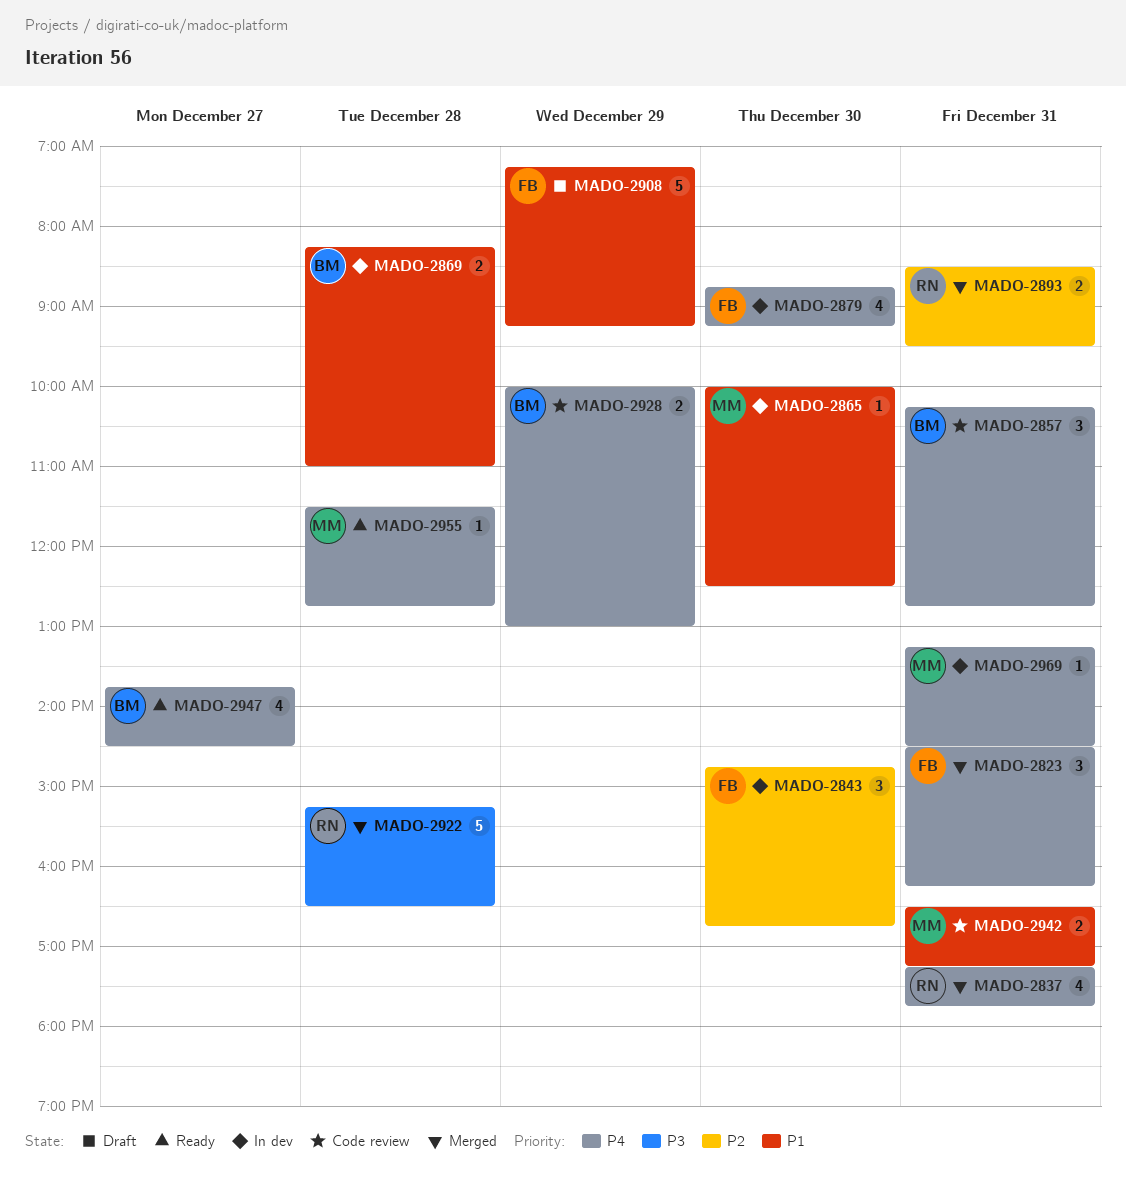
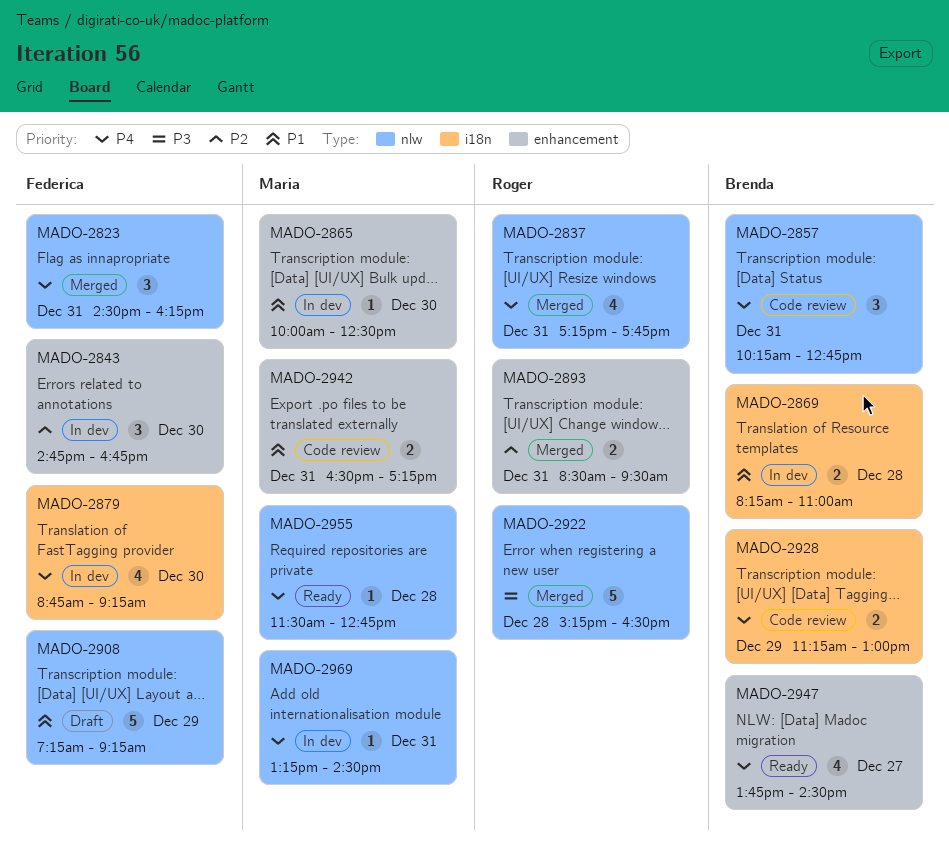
MADO-2928, begins: 10:00 -> 11:15

